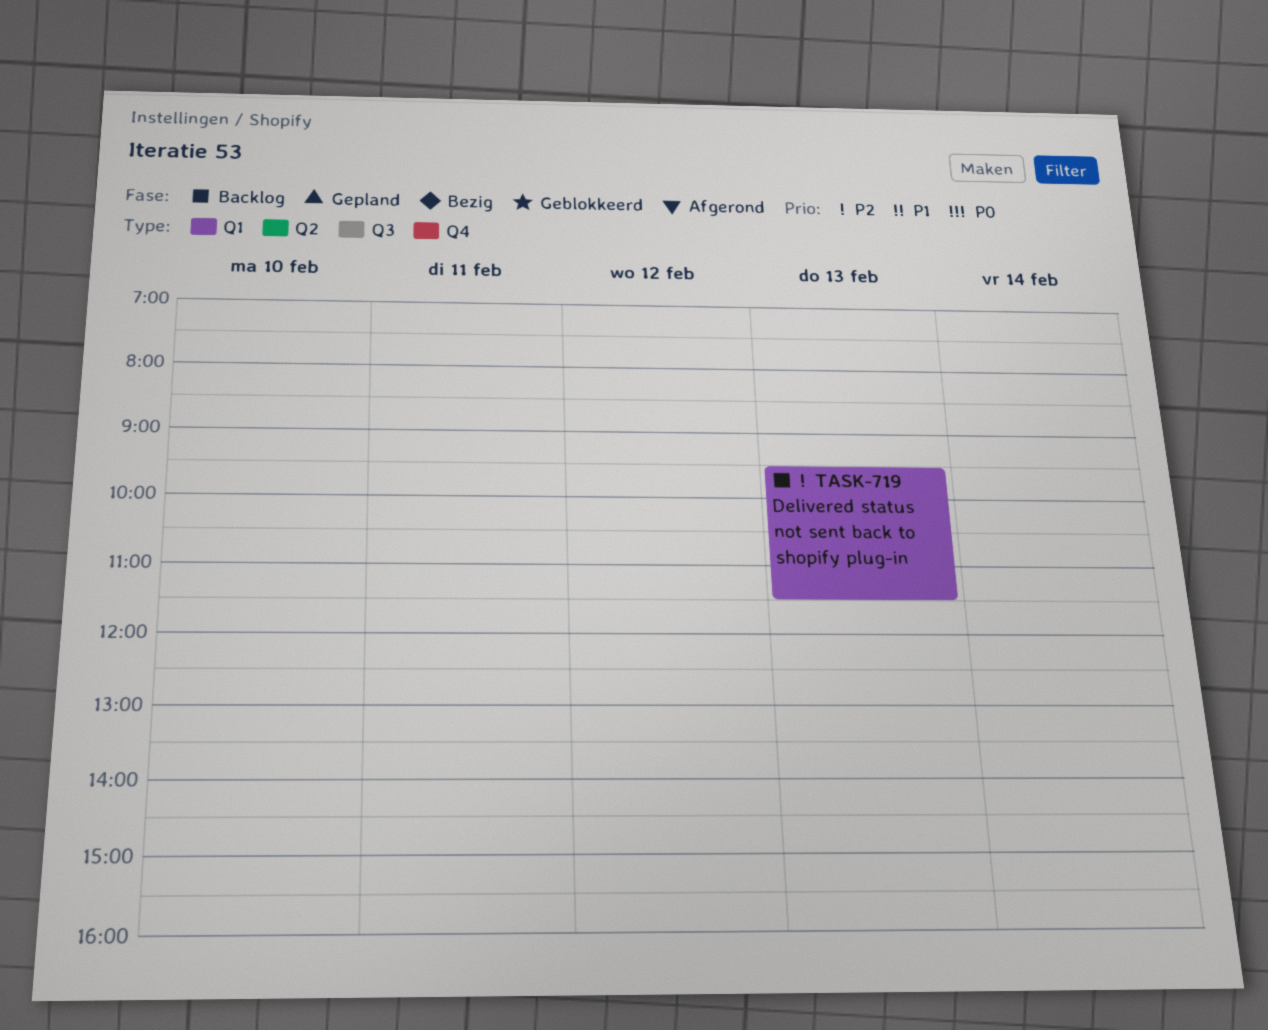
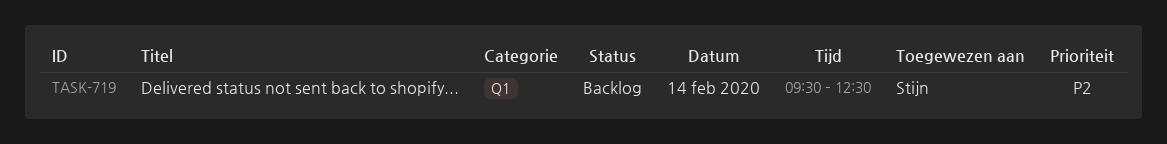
TASK-719, day: Feb 13 -> Feb 14
TASK-719, ends: 11:30 -> 12:30

